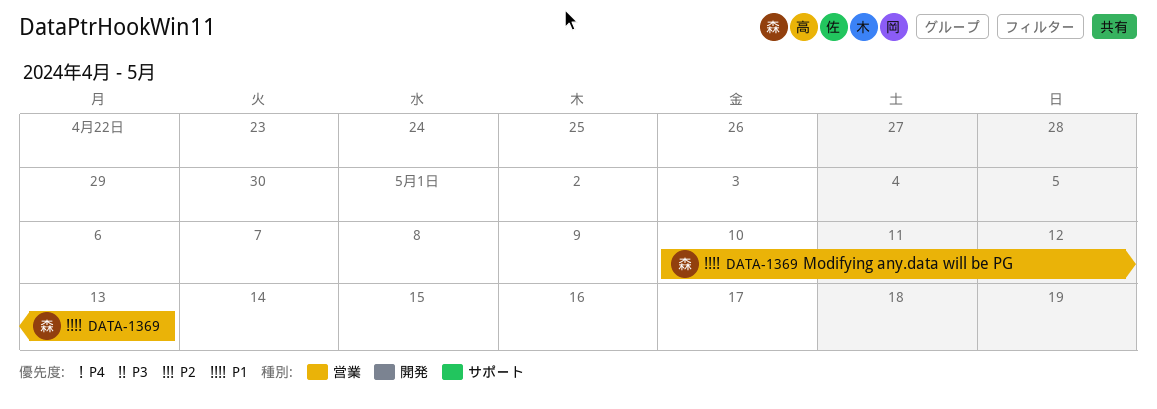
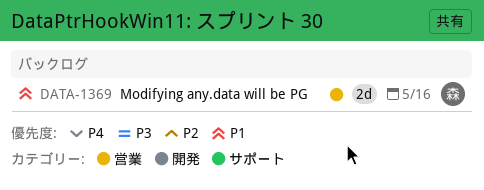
DATA-1369, due: May 13 -> May 16

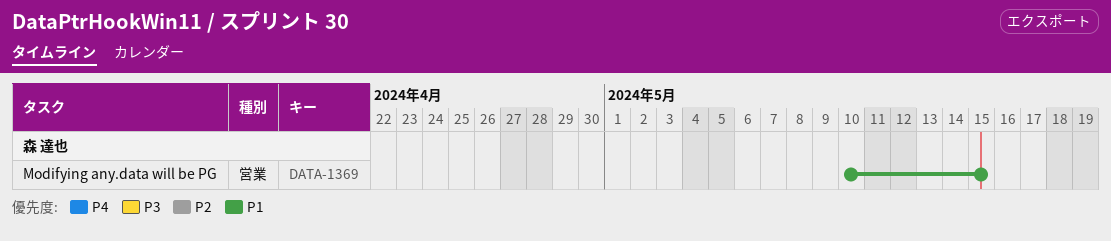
DATA-1369, due: May 16 -> May 15

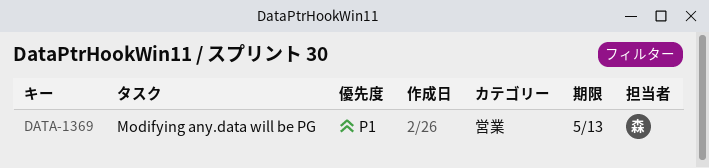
DATA-1369, due: May 15 -> May 13

